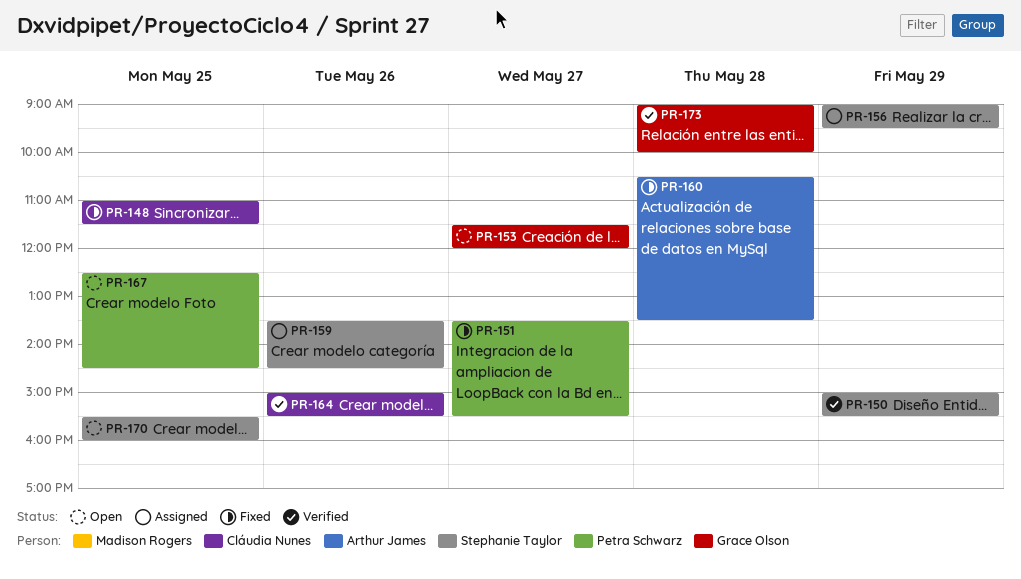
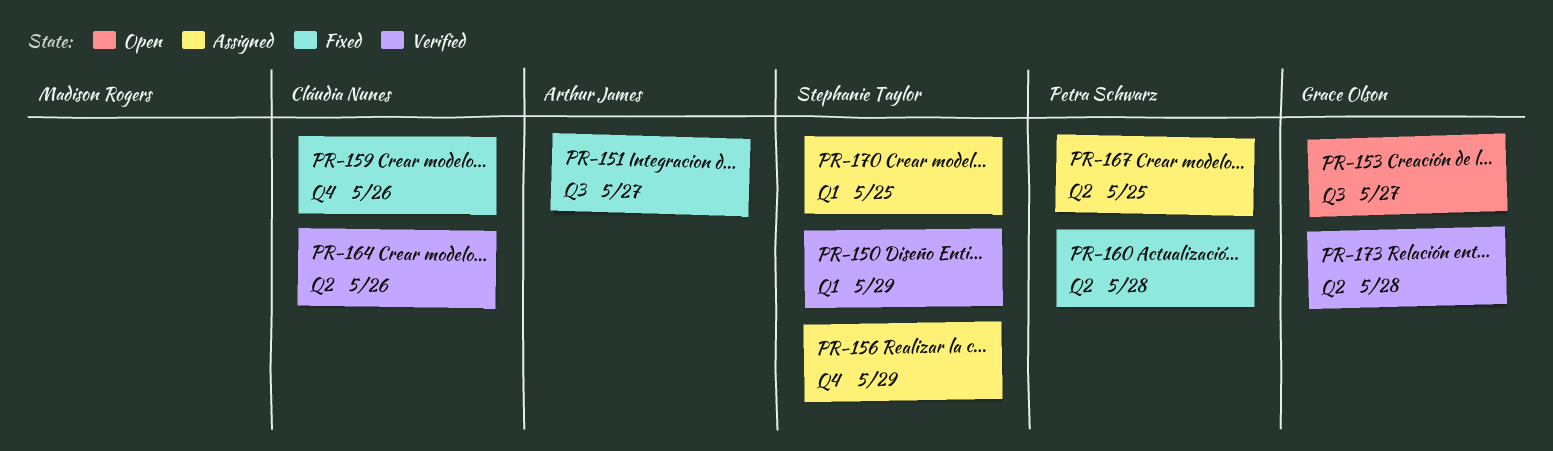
PR-148: present -> none
PR-151, owner: Petra Schwarz -> Arthur James
PR-159, status: Assigned -> Fixed
PR-159, owner: Stephanie Taylor -> Cláudia Nunes
PR-160, owner: Arthur James -> Petra Schwarz
PR-167, status: Open -> Assigned
PR-170, status: Open -> Assigned

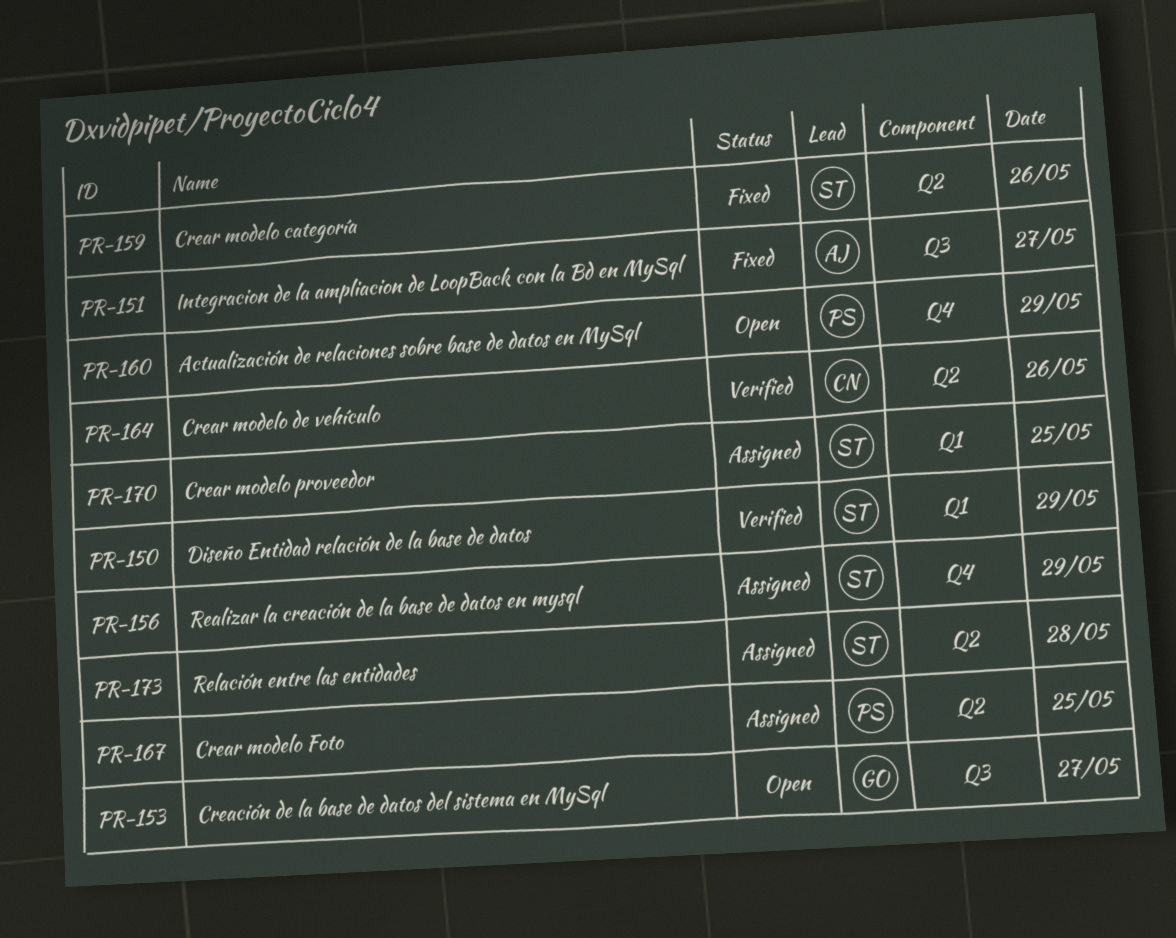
PR-159, owner: Cláudia Nunes -> Stephanie Taylor
PR-159, label: Q4 -> Q2
PR-160, status: Fixed -> Open
PR-160, label: Q2 -> Q4
PR-160, day: May 28 -> May 29
PR-173, status: Verified -> Assigned
PR-173, owner: Grace Olson -> Stephanie Taylor

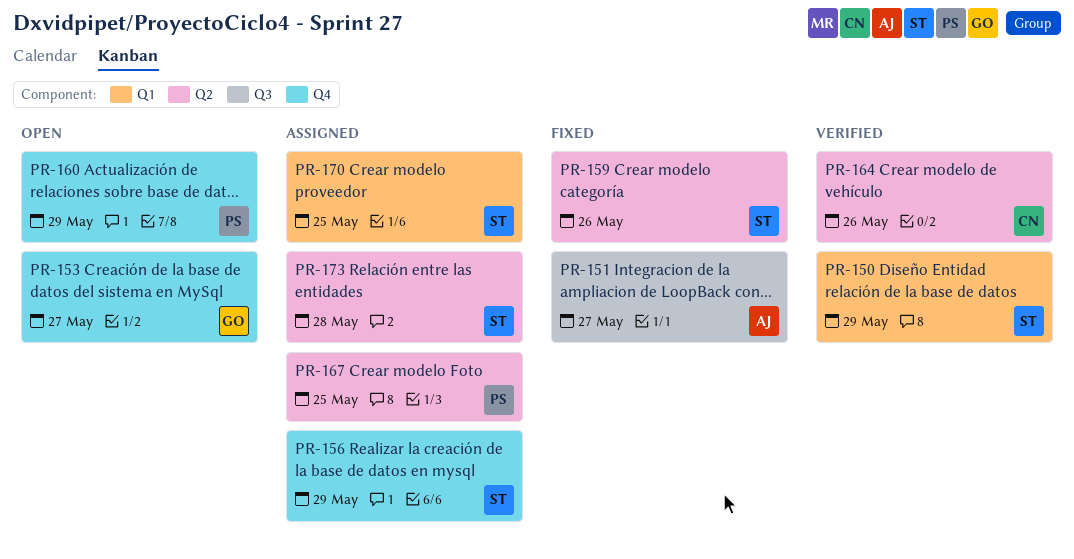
PR-153, label: Q3 -> Q4

